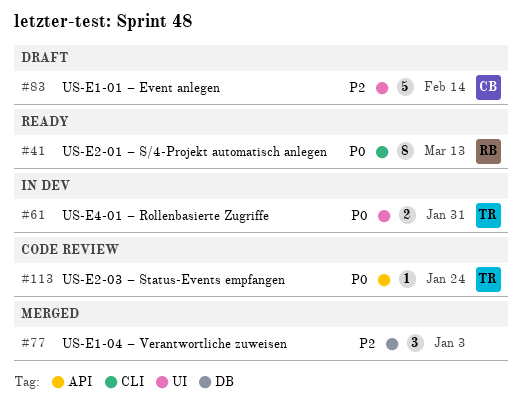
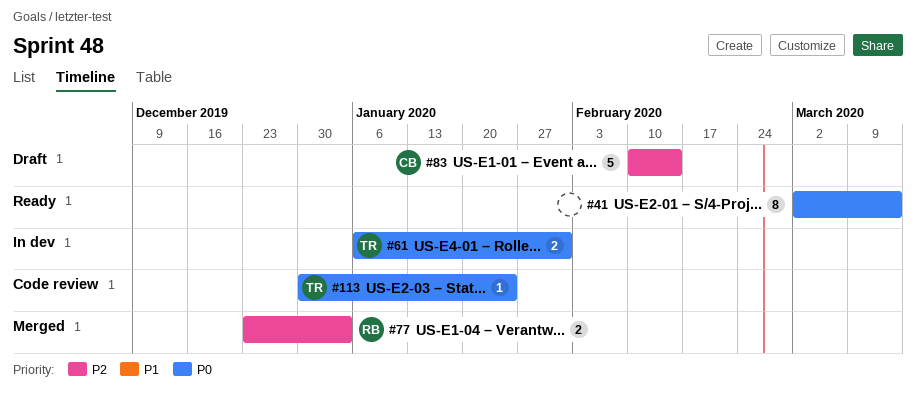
#41, owner: RB -> none
#77, owner: none -> RB
#77, estimate: 3 -> 2

